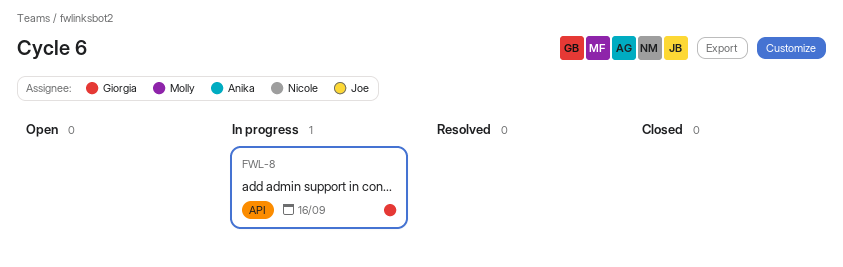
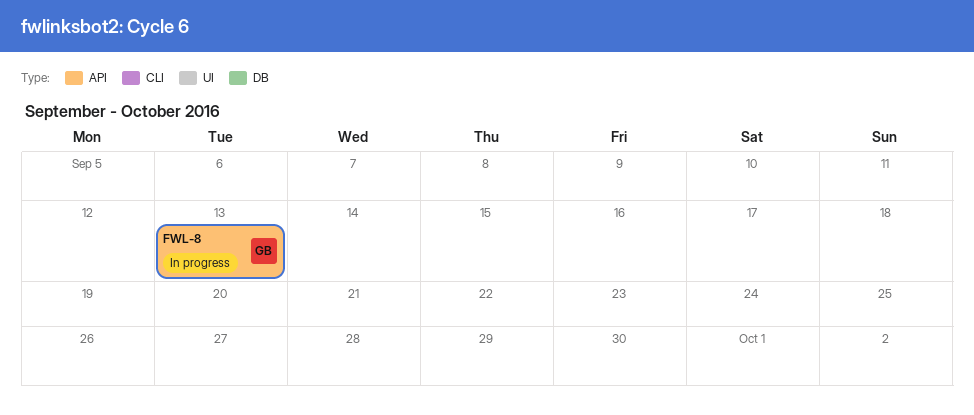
FWL-8, due: Sep 16 -> Sep 13

